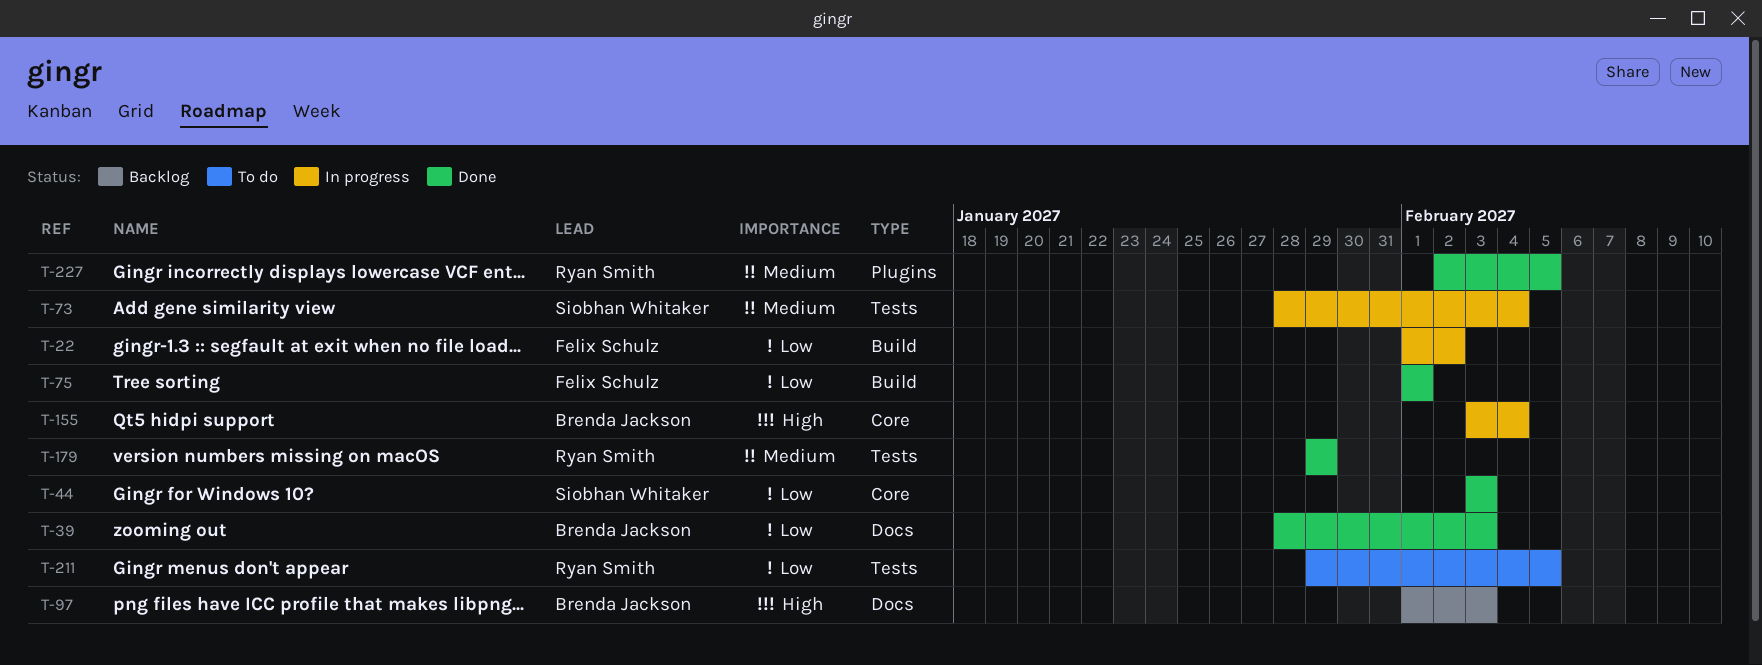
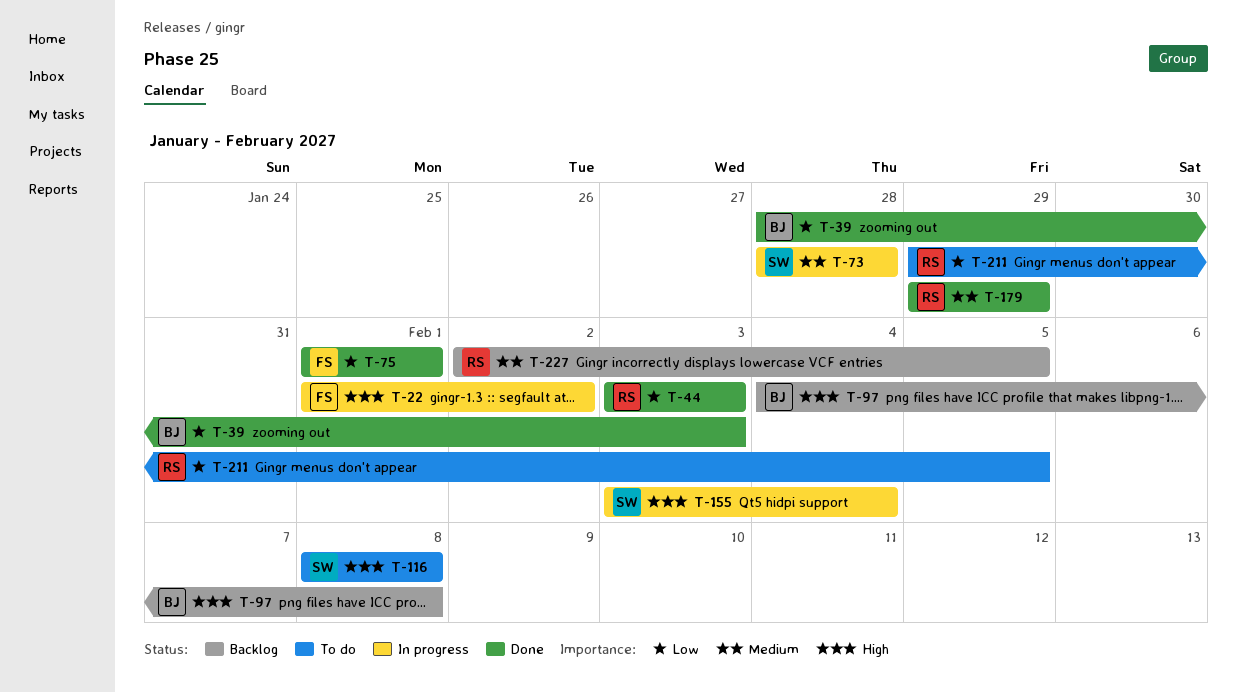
T-22, priority: Low -> High
T-44, owner: Siobhan Whitaker -> Ryan Smith
T-73, due: Feb 4 -> Jan 28
T-97, start: Feb 1 -> Feb 4
T-97, due: Feb 3 -> Feb 8
T-116: none -> present
T-155, owner: Brenda Jackson -> Siobhan Whitaker
T-227, status: Done -> Backlog

